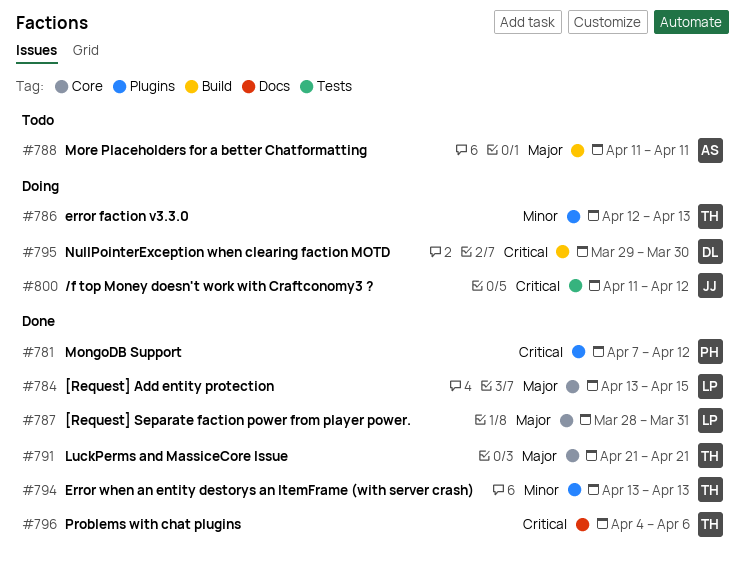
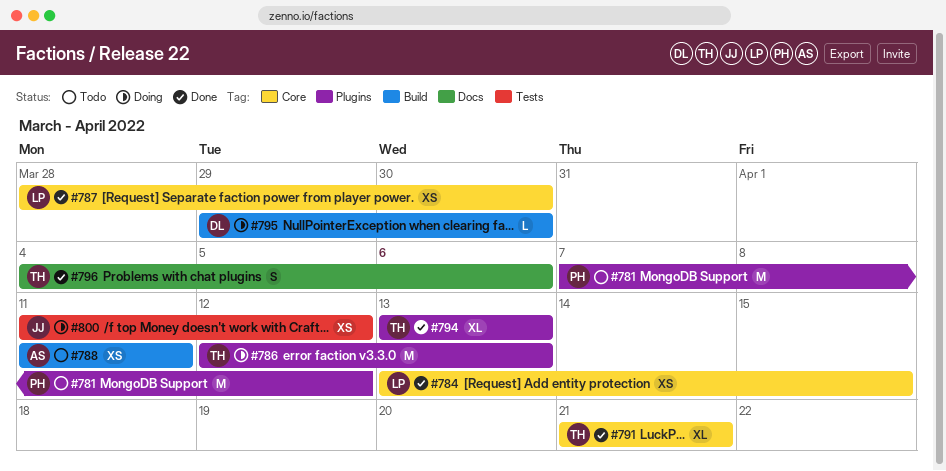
#781, status: Done -> Todo
#787, due: Mar 31 -> Mar 30

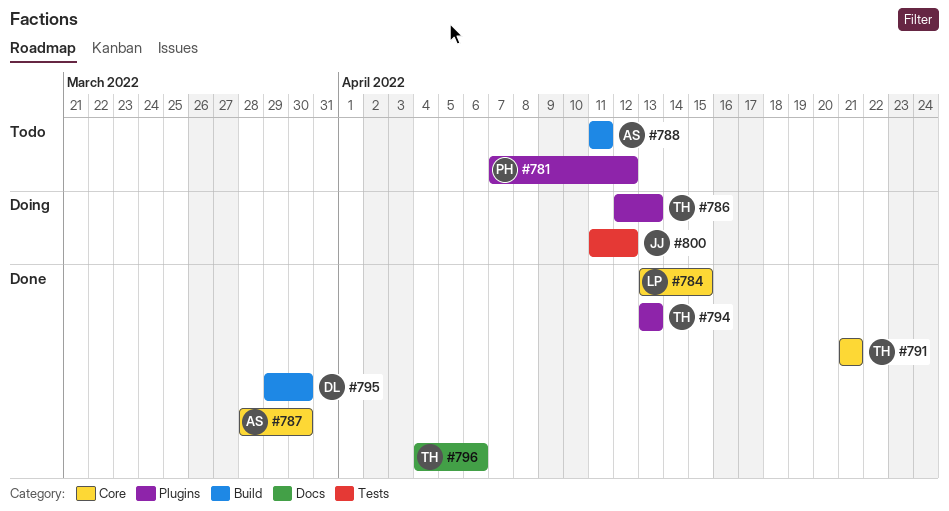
#787, owner: LP -> AS
#795, status: Doing -> Done

